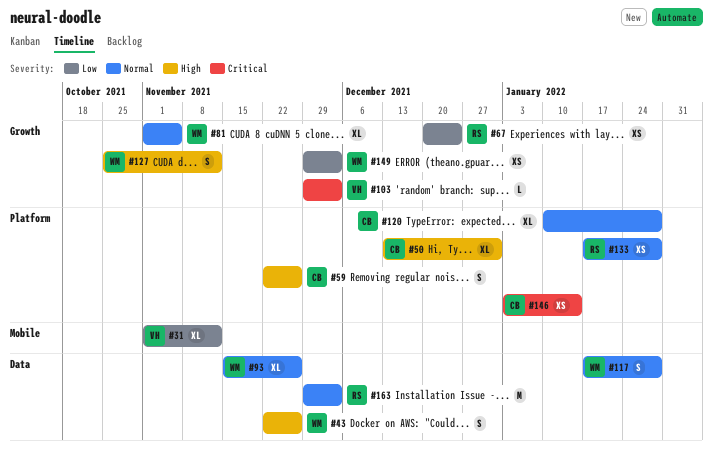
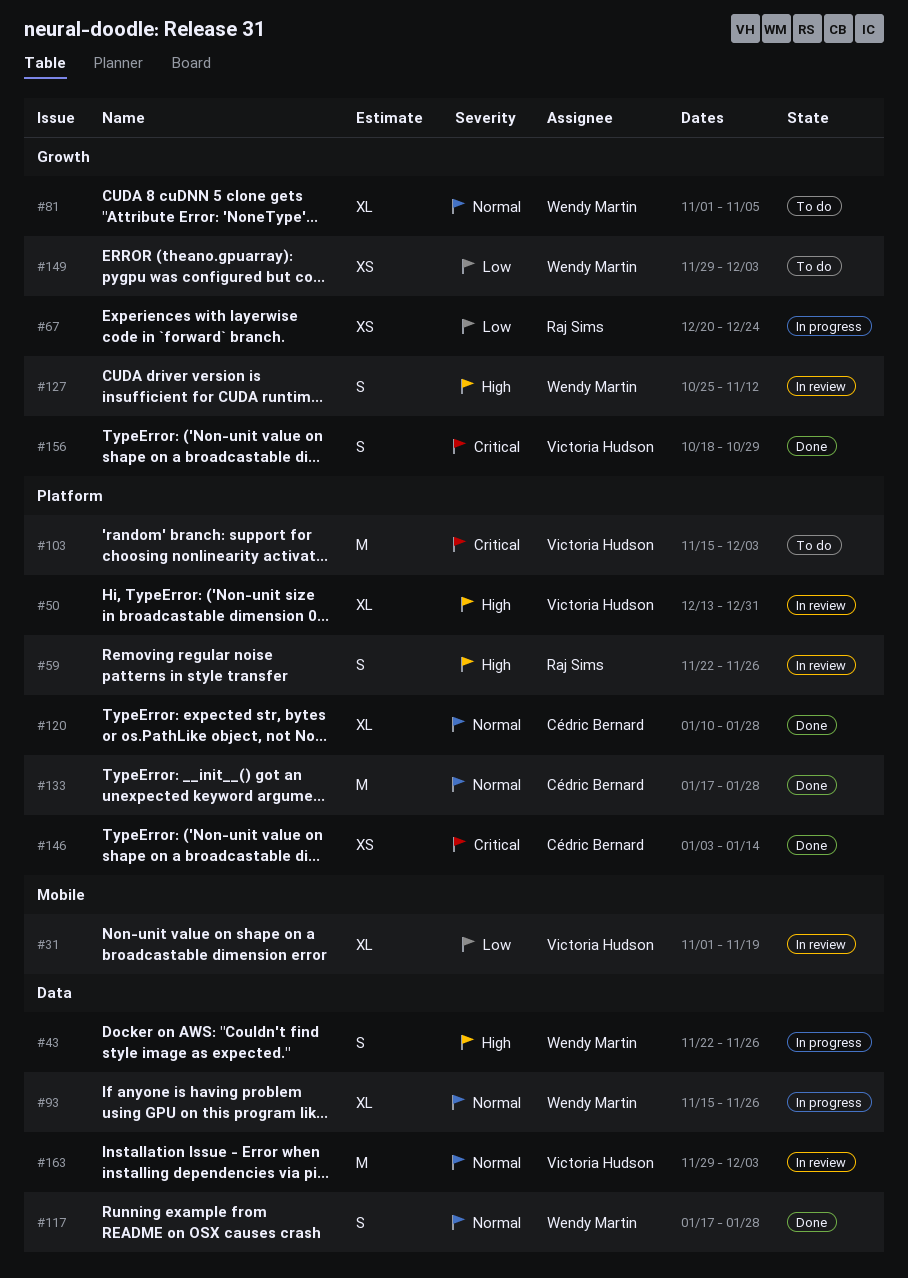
#31, due: Nov 12 -> Nov 19
#50, owner: Cédric Bernard -> Victoria Hudson
#59, owner: Cédric Bernard -> Raj Sims
#103, label: Growth -> Platform
#103, estimate: L -> M
#103, start: Nov 29 -> Nov 15
#133, owner: Raj Sims -> Cédric Bernard
#133, estimate: XS -> M
#156: none -> present
#163, owner: Raj Sims -> Victoria Hudson

